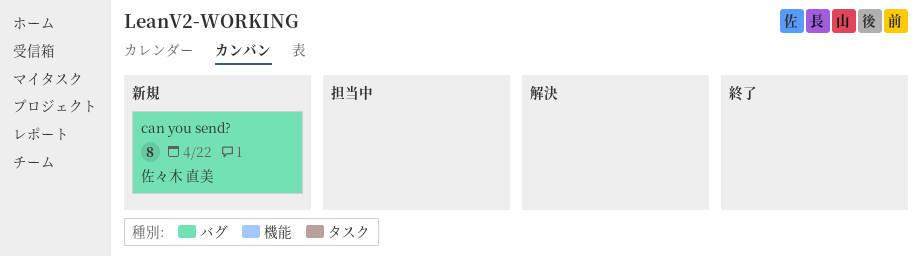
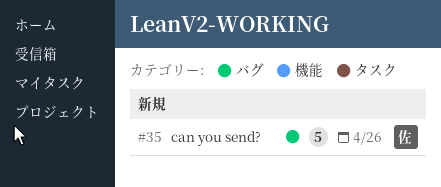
can you send?, estimate: 8 -> 5
can you send?, due: Apr 22 -> Apr 26

